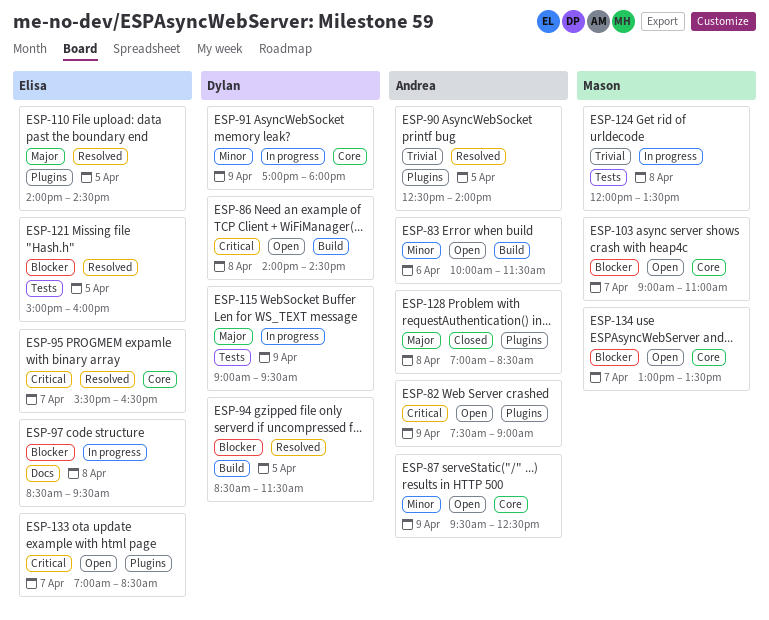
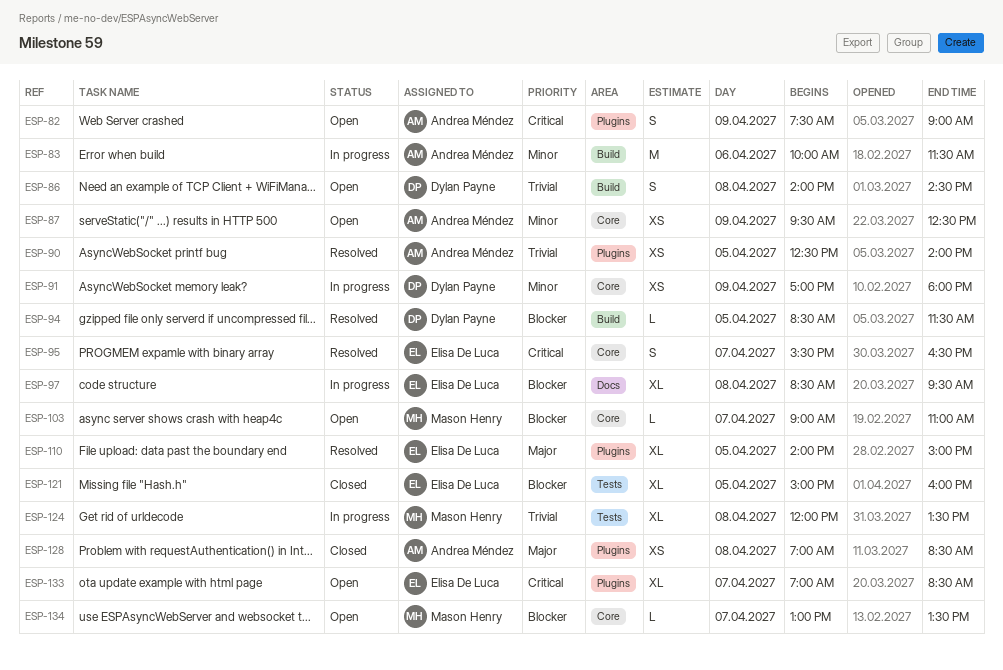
ESP-83, status: Open -> In progress
ESP-86, priority: Critical -> Trivial
ESP-110, ends: 14:30 -> 15:00
ESP-115: present -> none
ESP-121, status: Resolved -> Closed

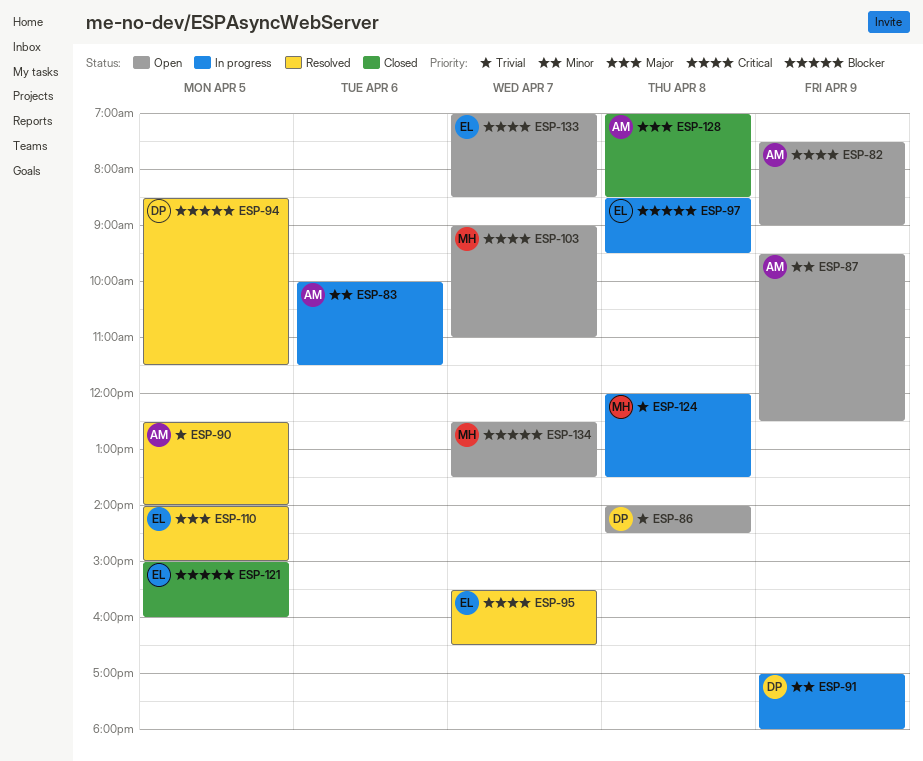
ESP-103, priority: Blocker -> Critical
ESP-134, begins: 13:00 -> 12:30

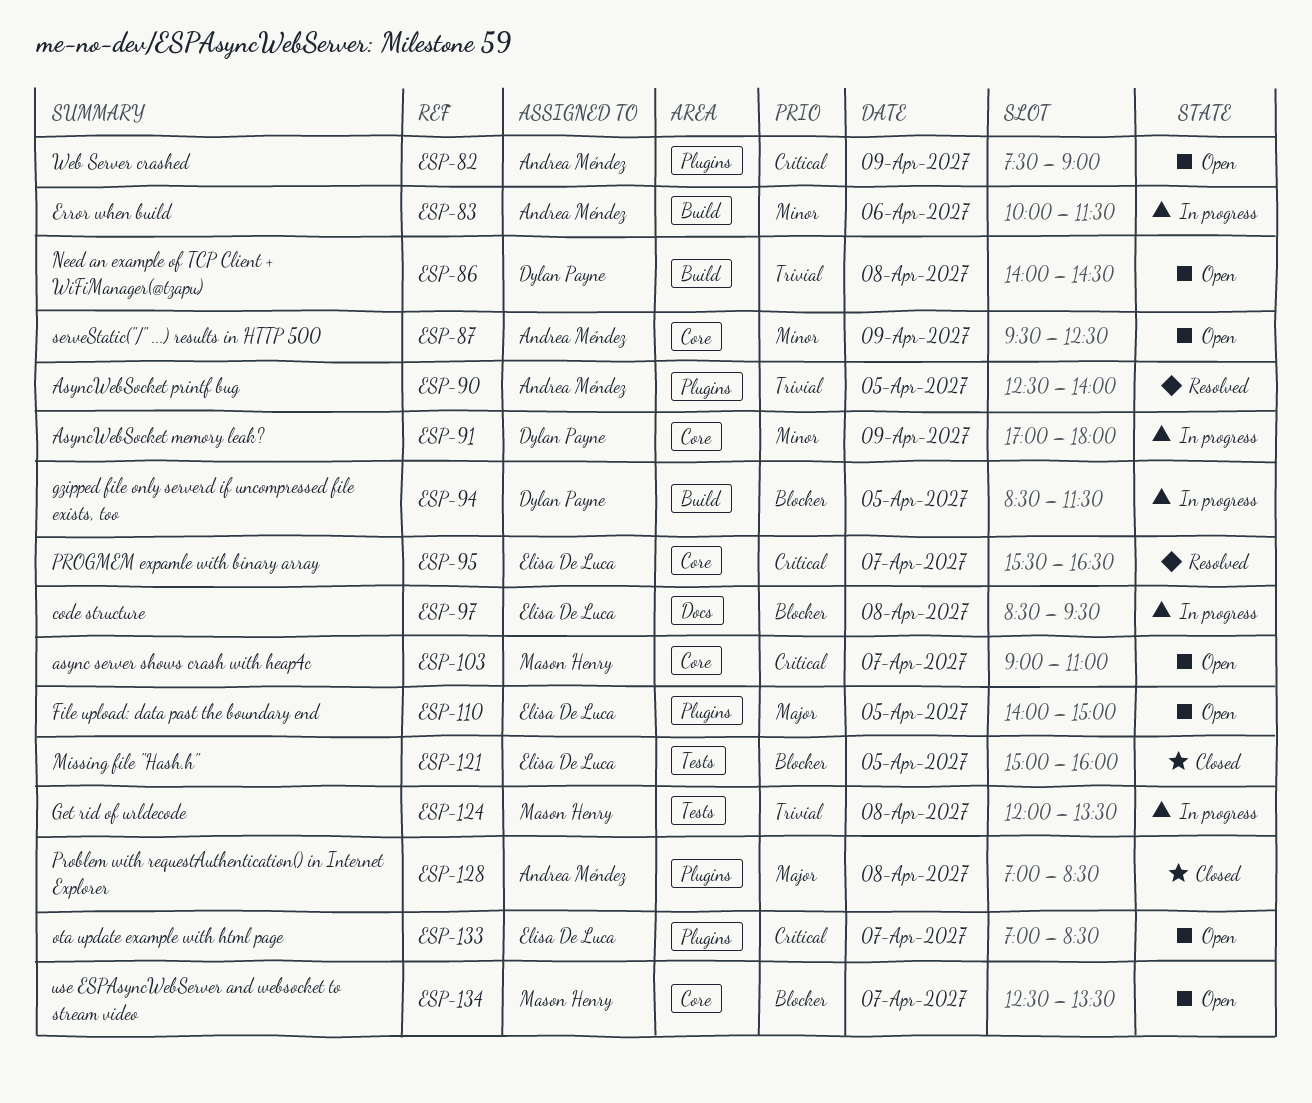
ESP-94, status: Resolved -> In progress
ESP-110, status: Resolved -> Open

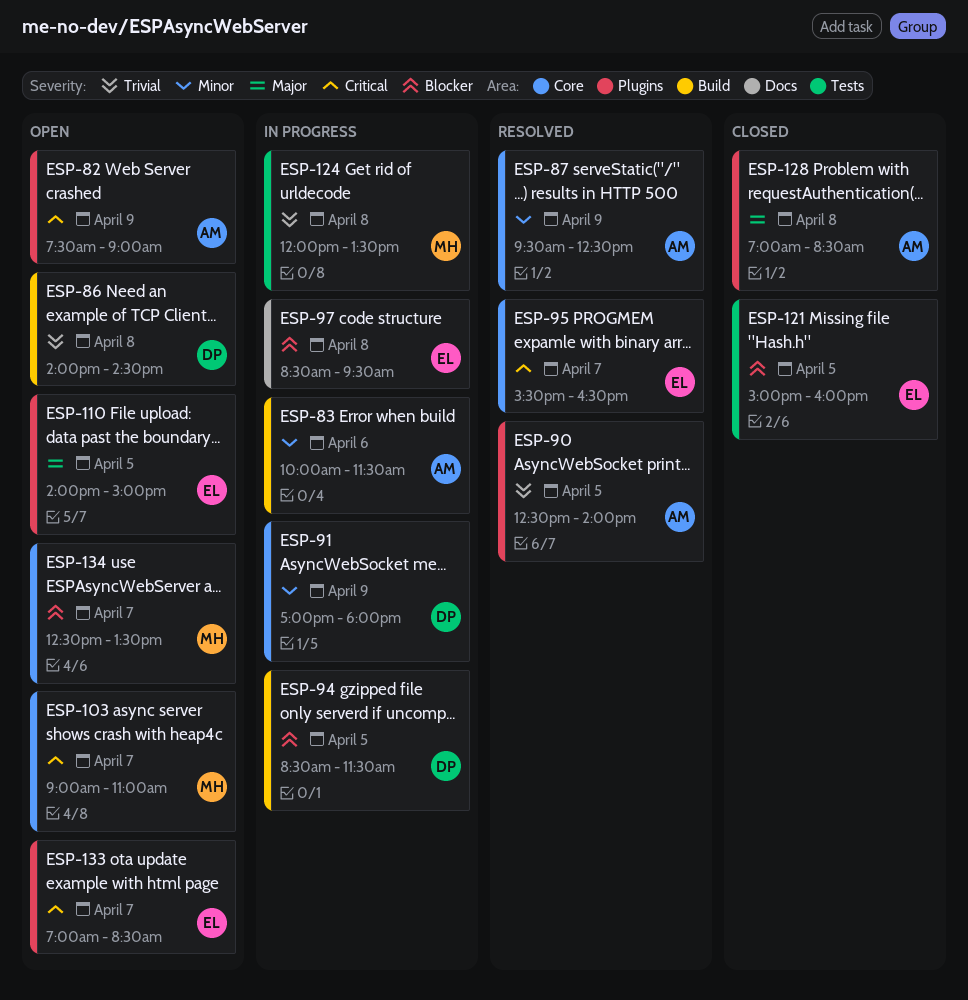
ESP-87, status: Open -> Resolved

